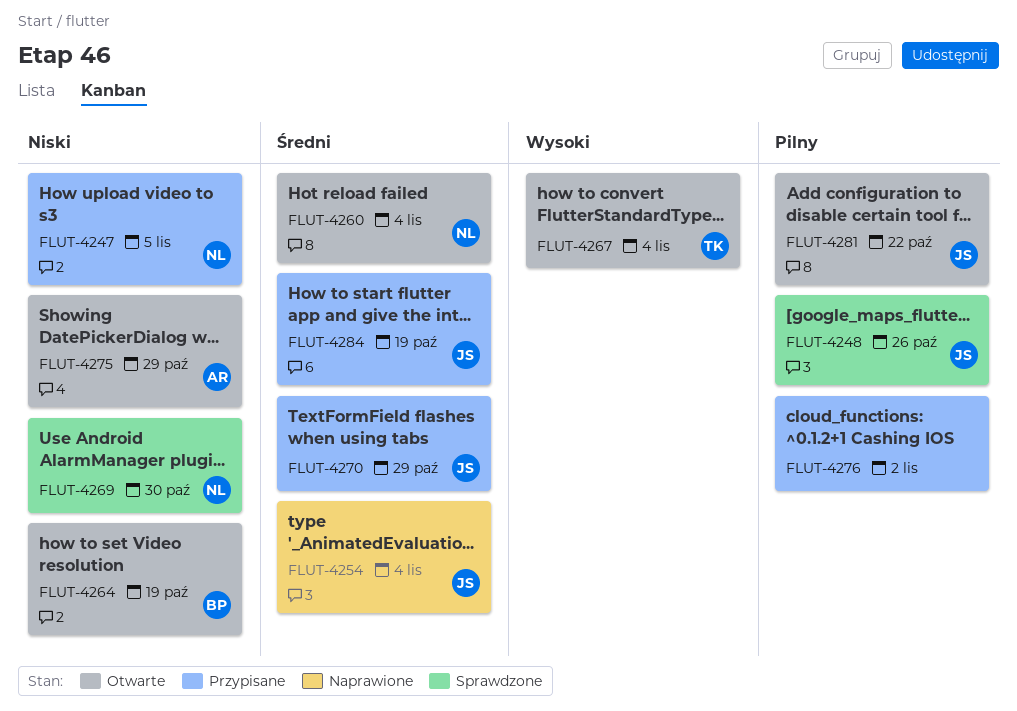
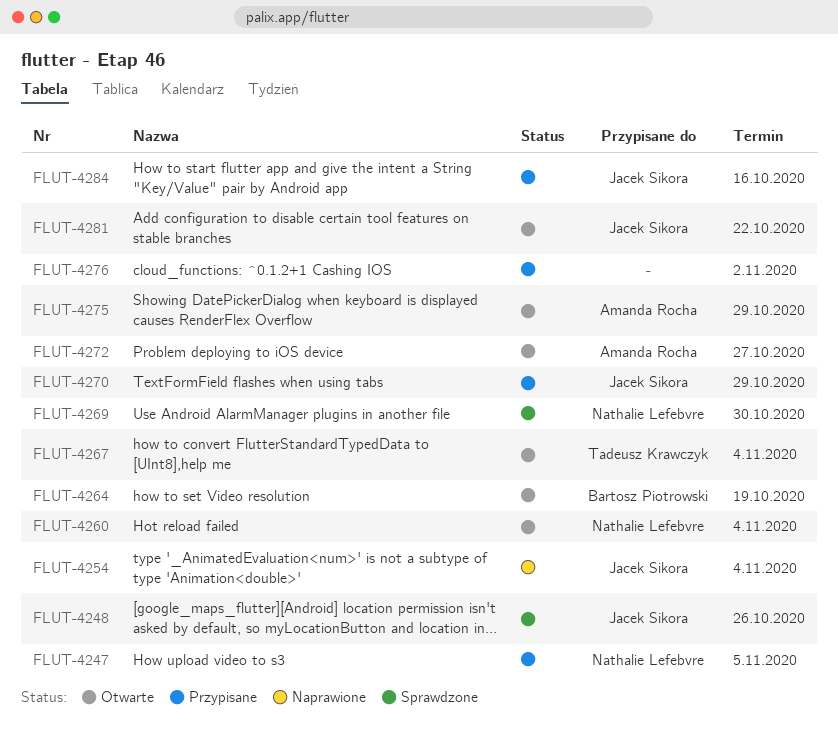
FLUT-4272: none -> present
FLUT-4284, due: Oct 19 -> Oct 16

